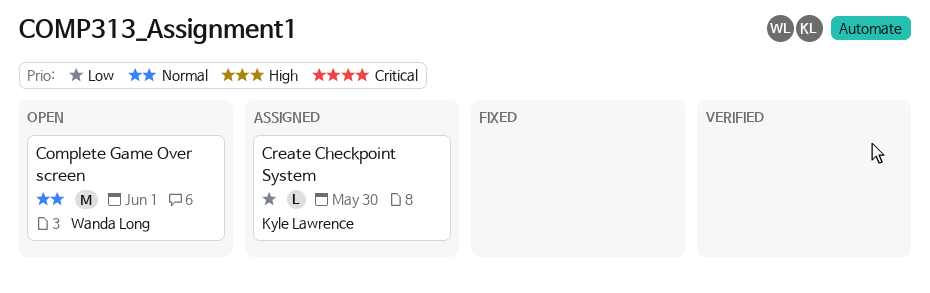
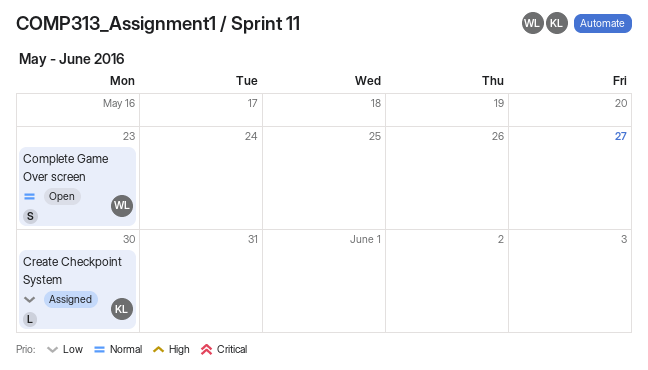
Complete Game Over screen, estimate: M -> S
Complete Game Over screen, due: Jun 1 -> May 23

